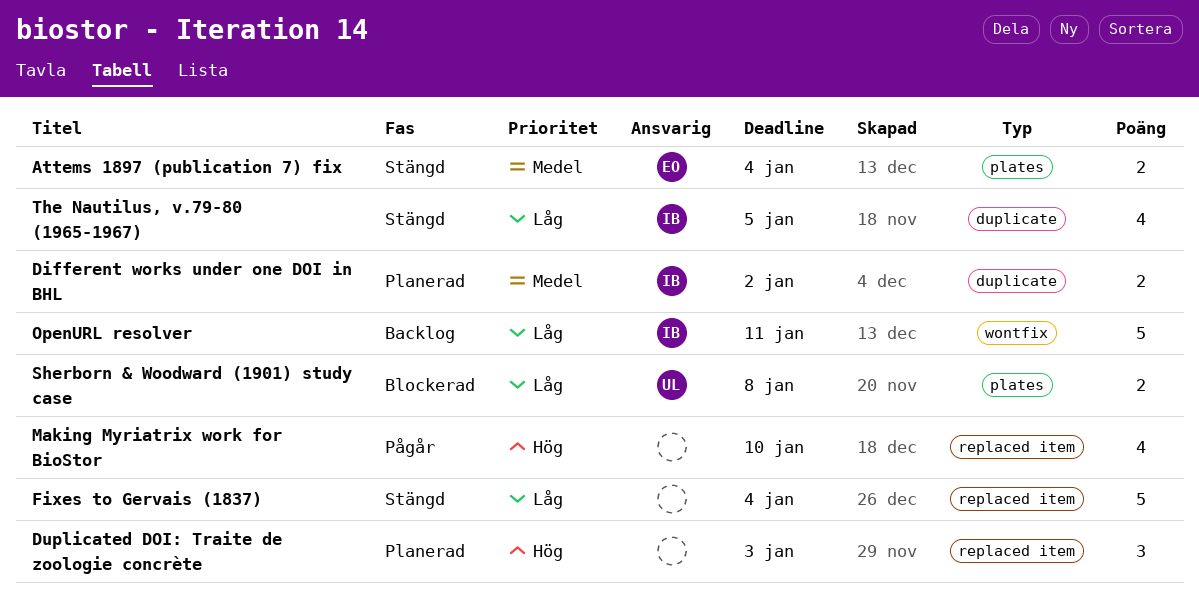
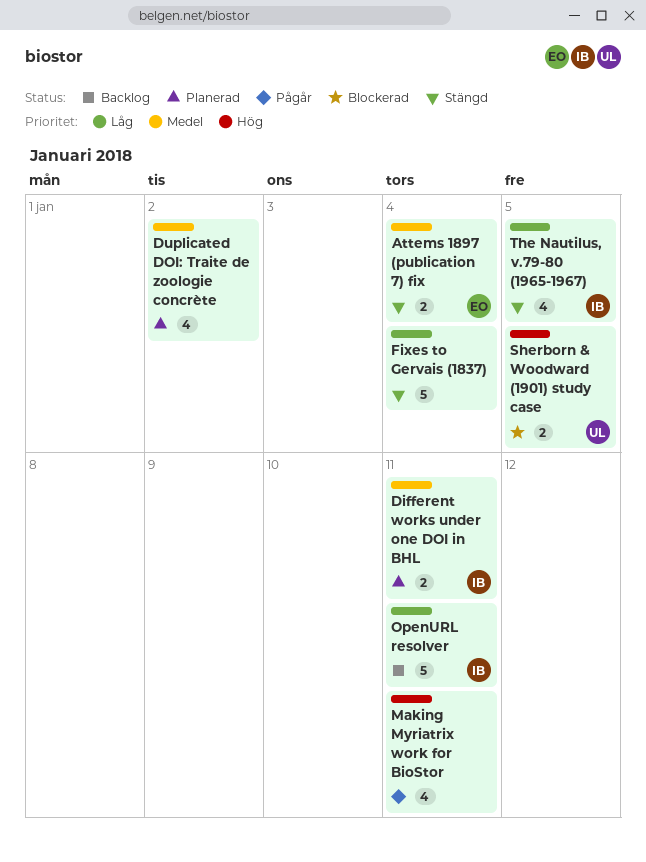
Different works under one DOI in BHL, due: Jan 2 -> Jan 11
Duplicated DOI: Traite de zoologie concrète, priority: Hög -> Medel
Duplicated DOI: Traite de zoologie concrète, estimate: 3 -> 4
Duplicated DOI: Traite de zoologie concrète, due: Jan 3 -> Jan 2
Making Myriatrix work for BioStor, due: Jan 10 -> Jan 11
Sherborn & Woodward (1901) study case, priority: Låg -> Hög
Sherborn & Woodward (1901) study case, due: Jan 8 -> Jan 5

